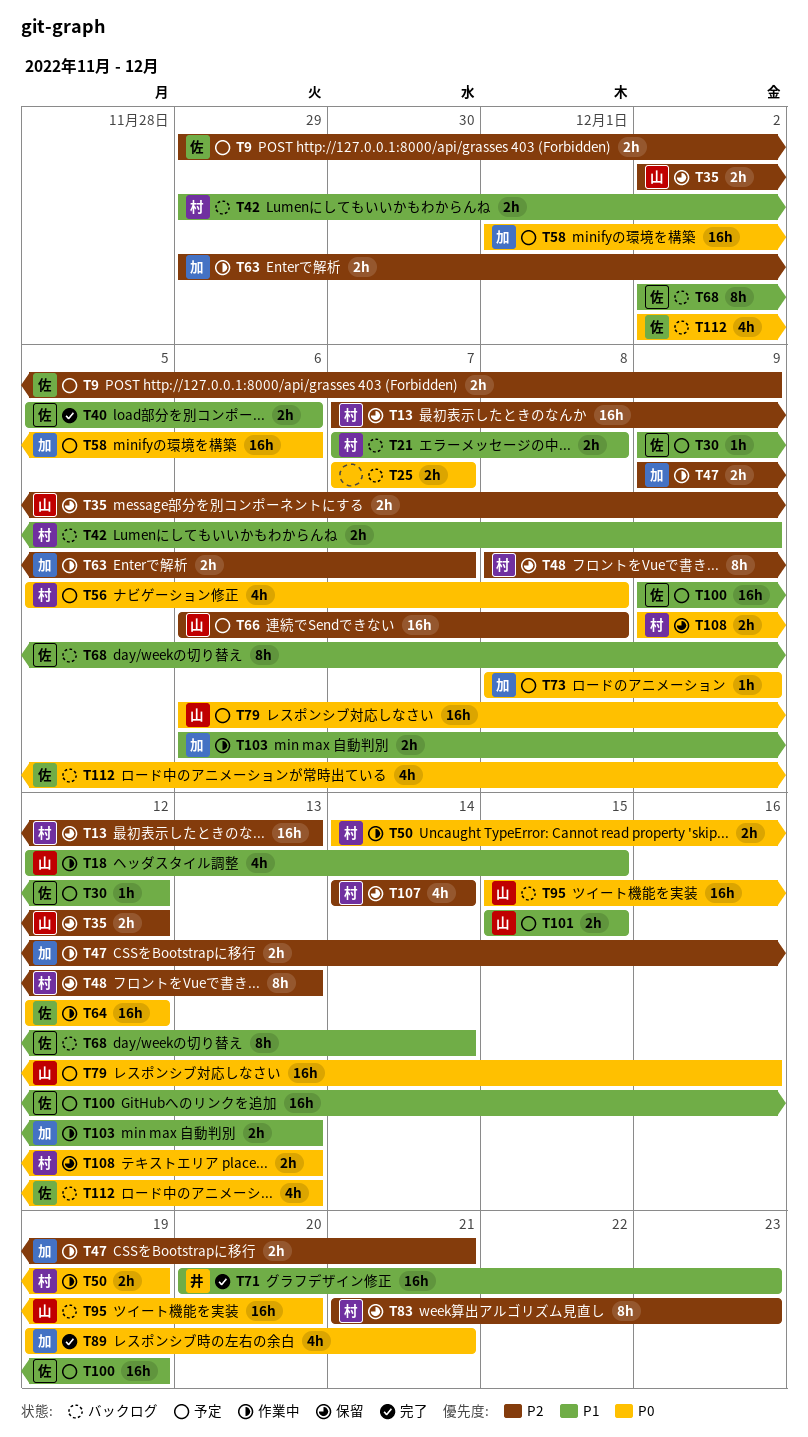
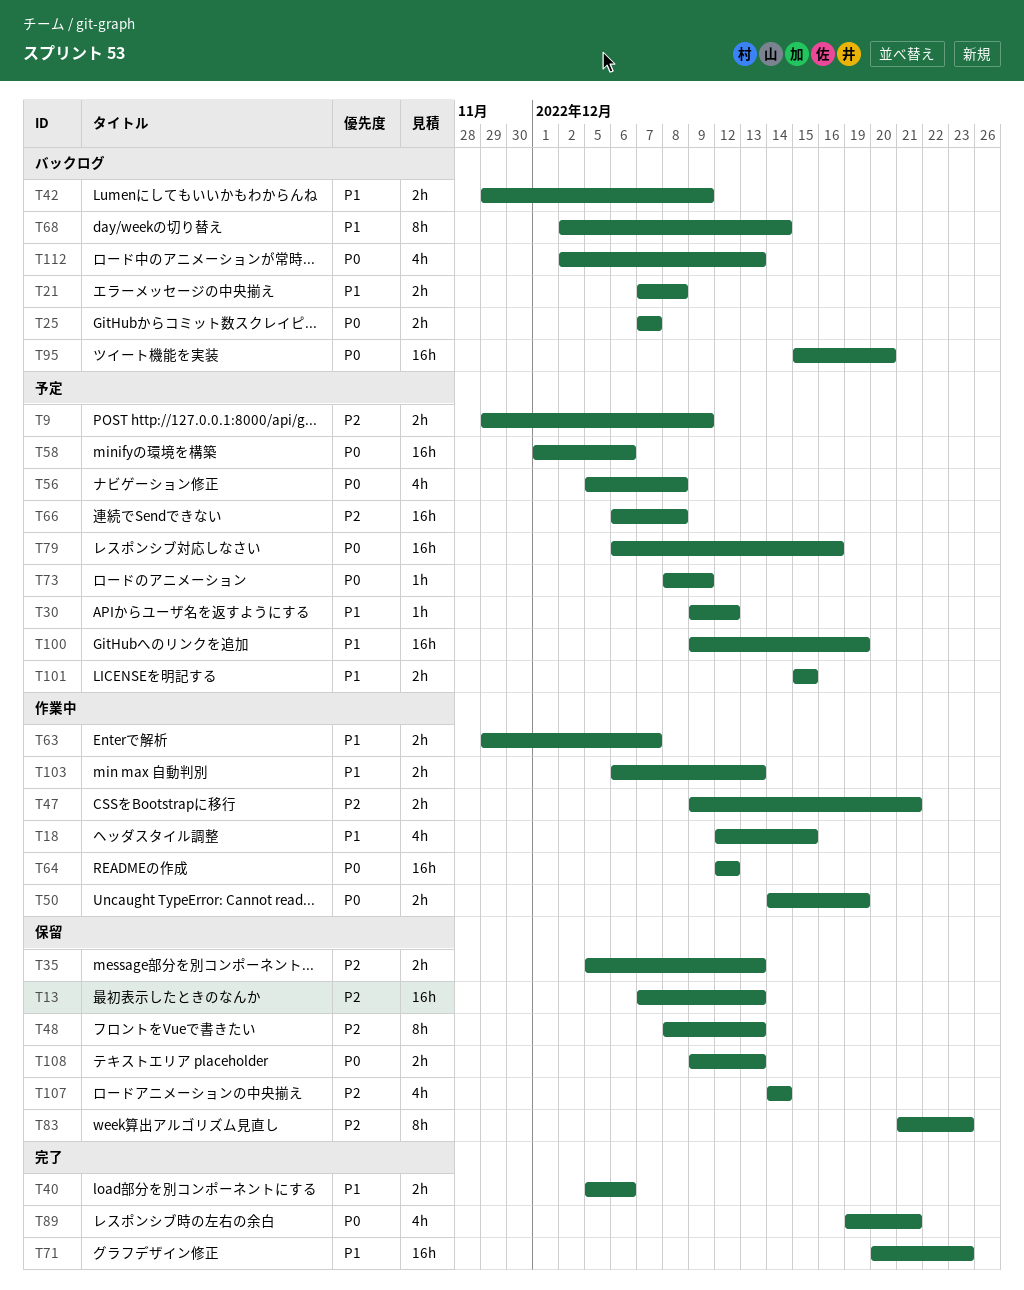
T35, start: Dec 2 -> Dec 5
T35, due: Dec 12 -> Dec 13
T63, priority: P2 -> P1

